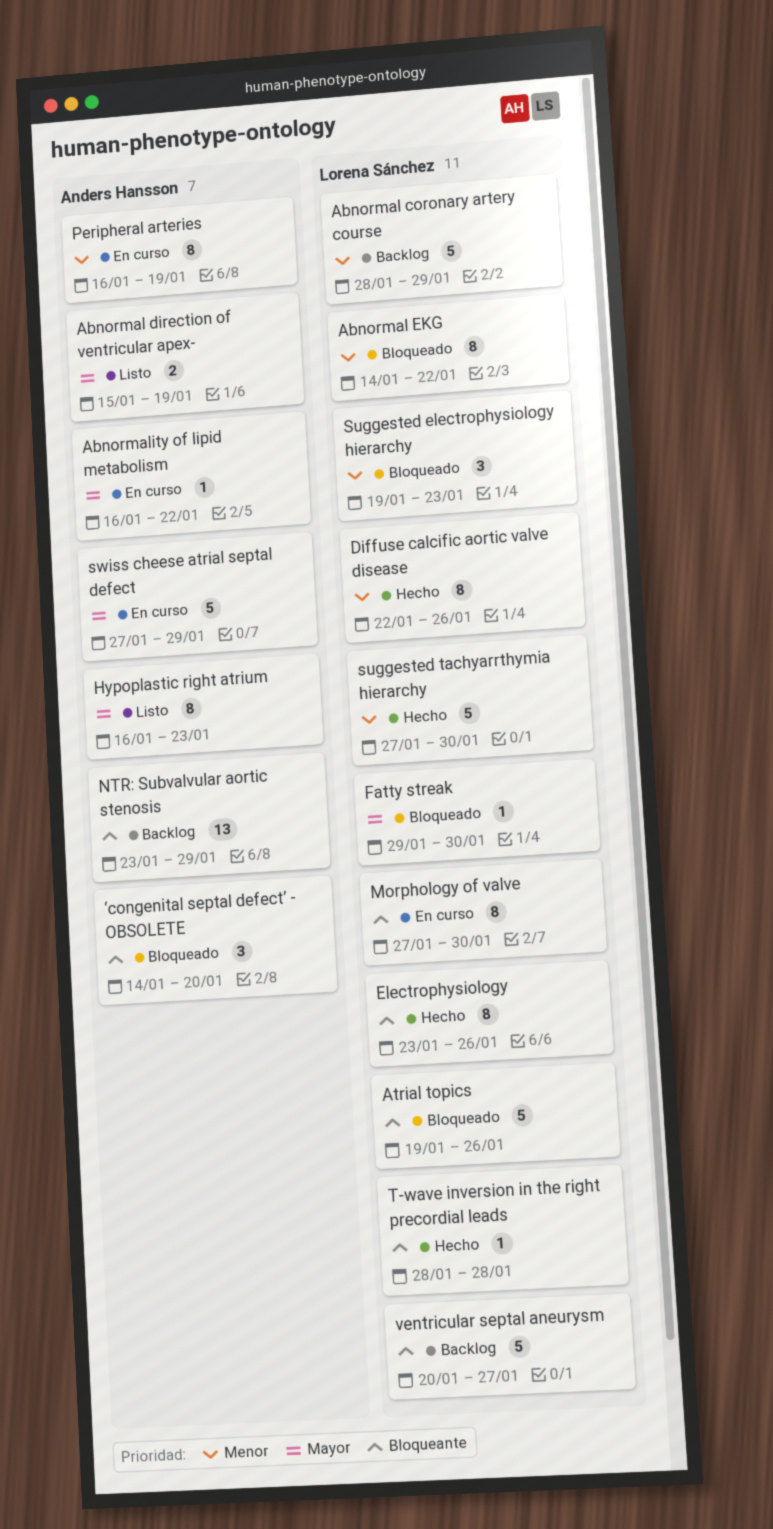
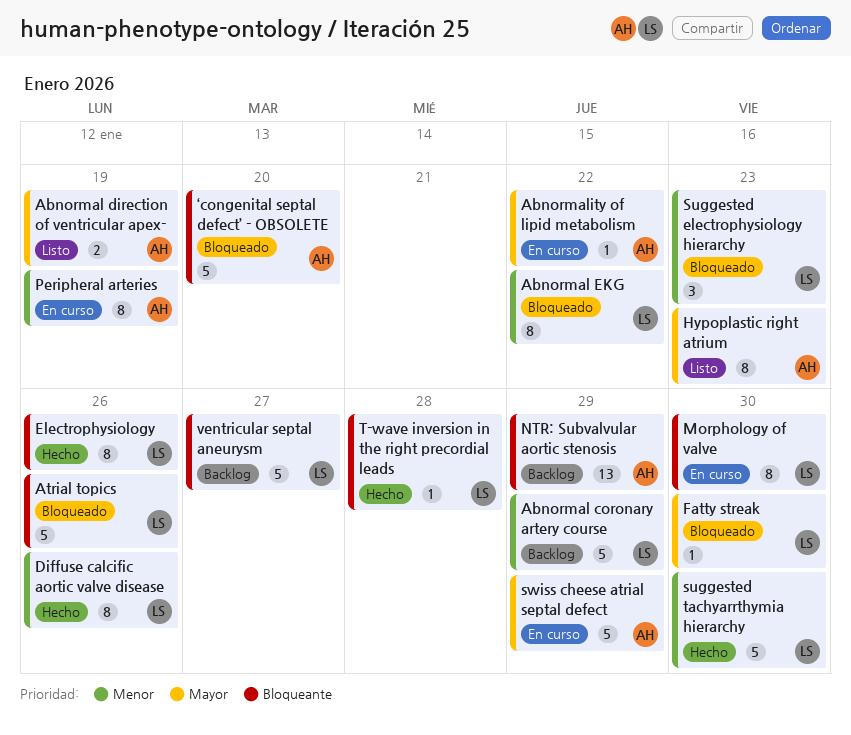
‘congenital septal defect’ - OBSOLETE, estimate: 3 -> 5

